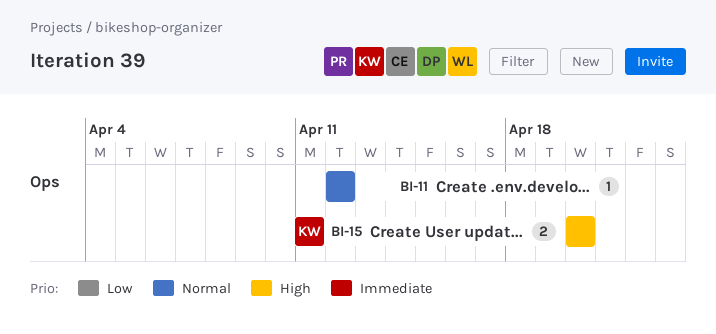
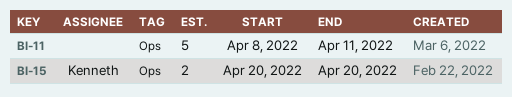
BI-11, estimate: 1 -> 5
BI-11, start: Apr 12 -> Apr 8
BI-11, due: Apr 12 -> Apr 11

